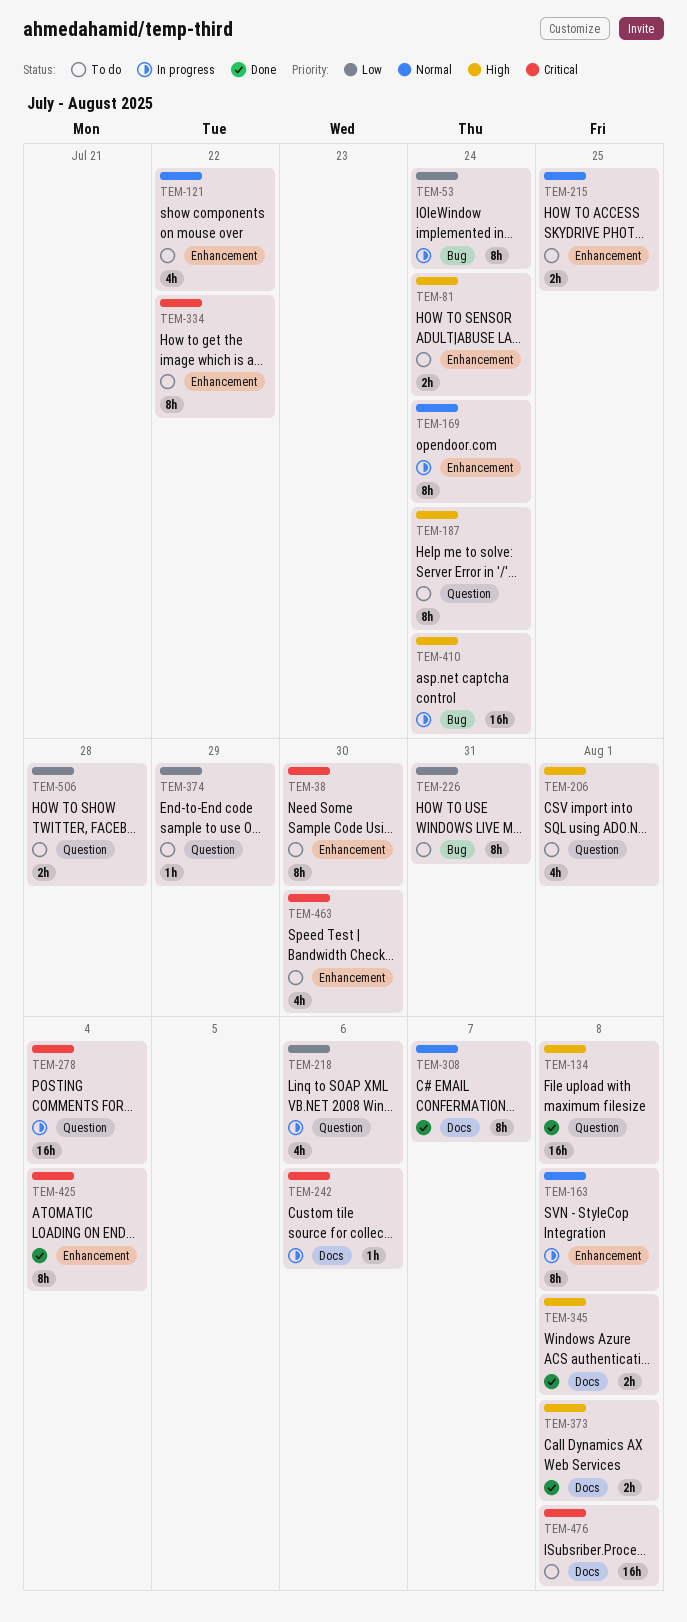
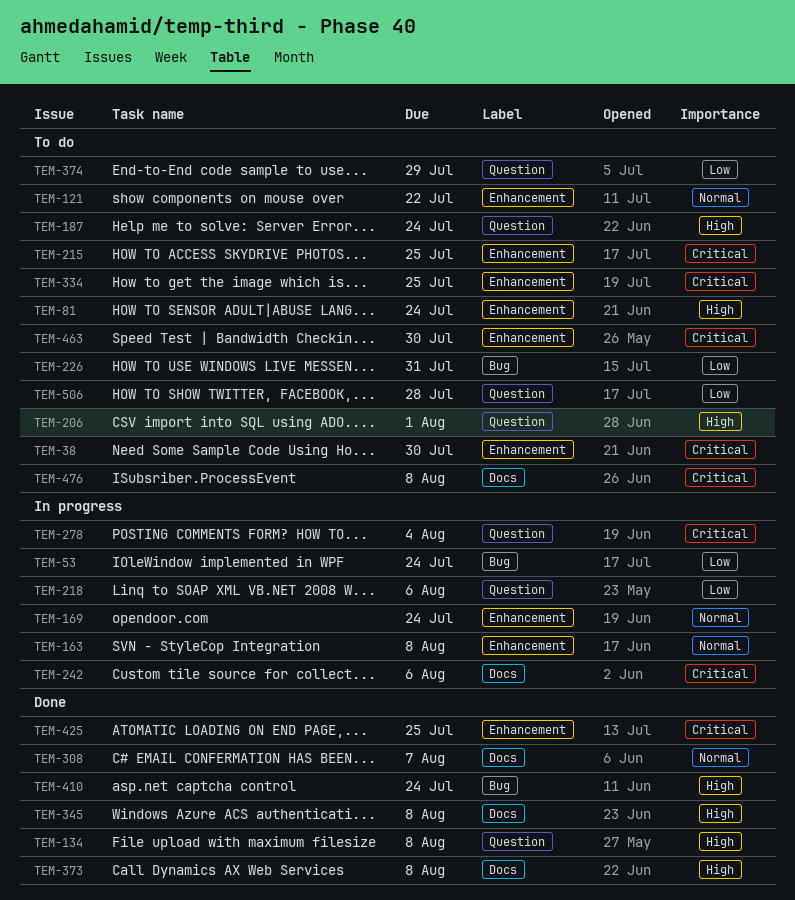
TEM-215, priority: Normal -> Critical
TEM-334, due: Jul 22 -> Jul 25
TEM-410, status: In progress -> Done
TEM-425, due: Aug 4 -> Jul 25

